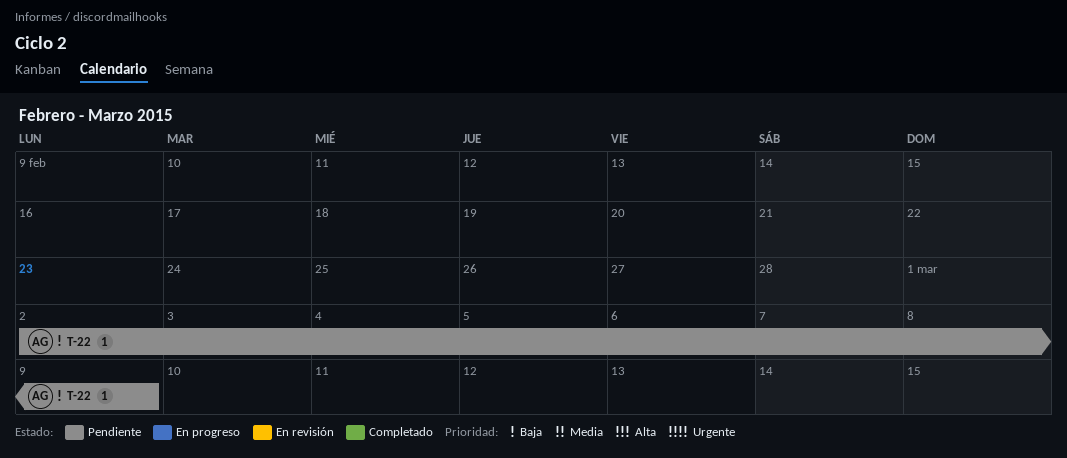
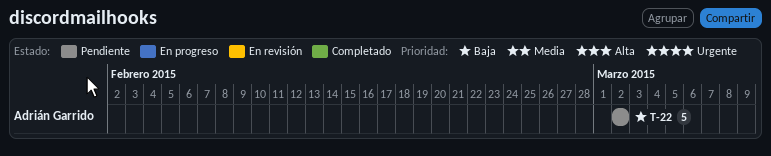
T-22, estimate: 1 -> 5
T-22, due: Mar 9 -> Mar 2

